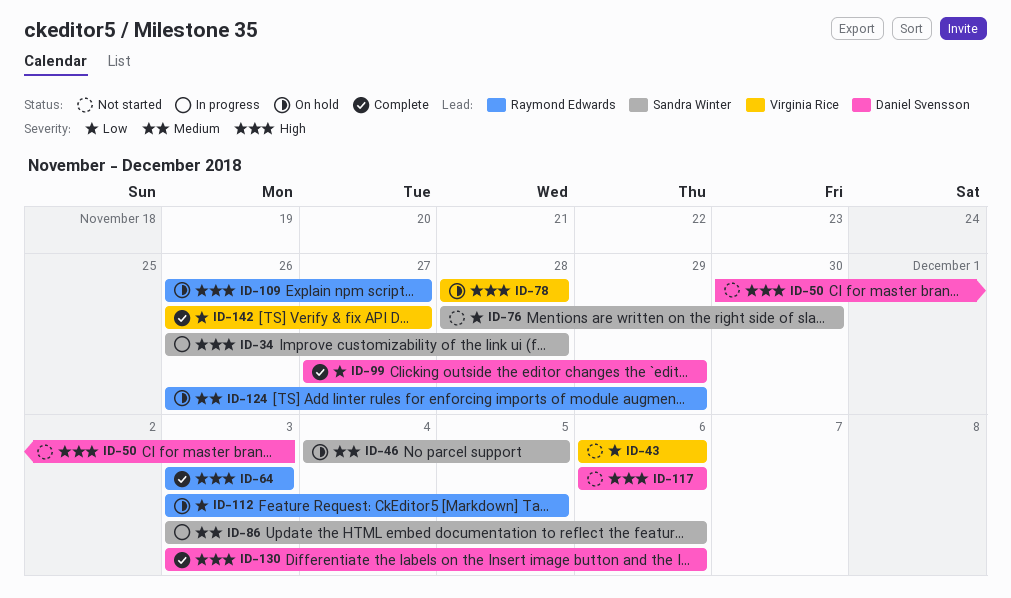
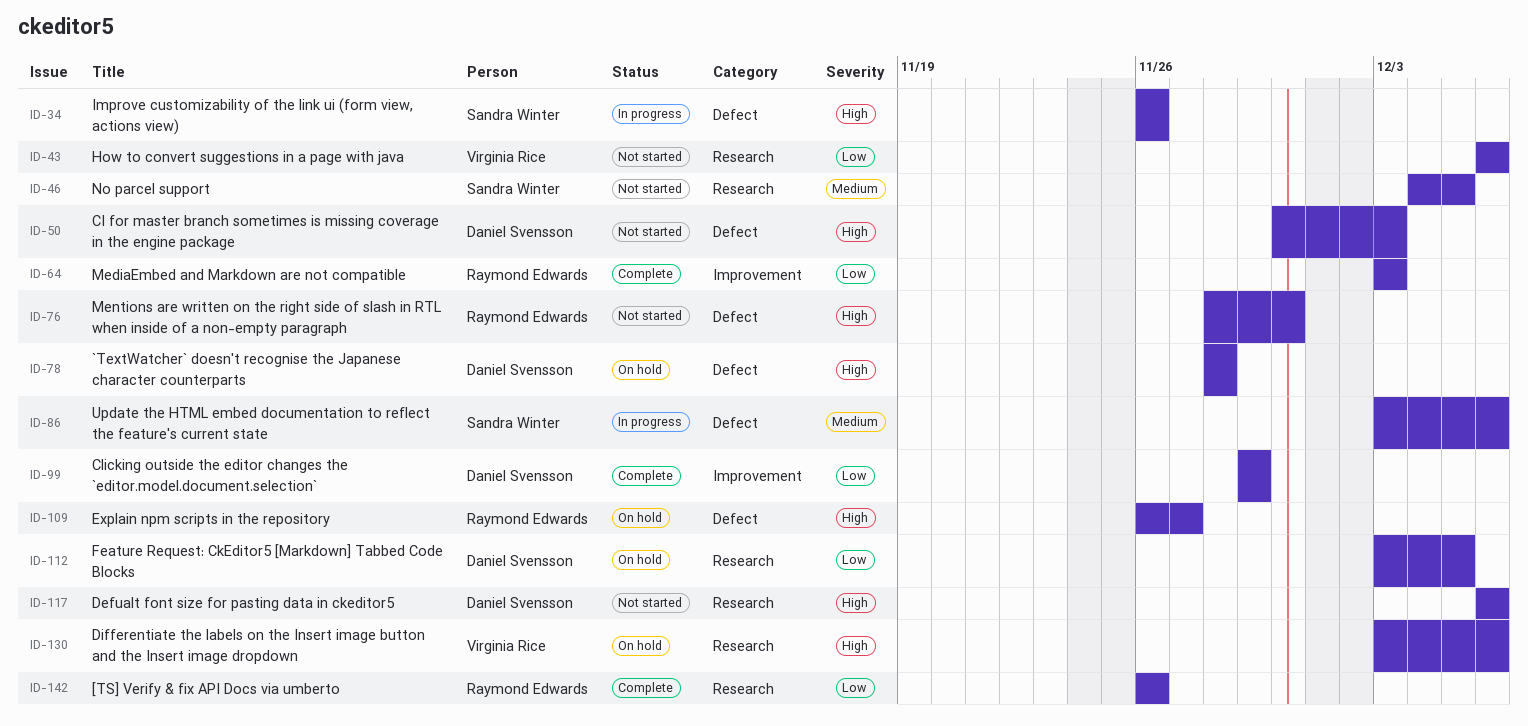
ID-34, due: Nov 28 -> Nov 26
ID-46, status: On hold -> Not started
ID-64, priority: High -> Low
ID-76, owner: Sandra Winter -> Raymond Edwards
ID-76, priority: Low -> High
ID-78, owner: Virginia Rice -> Daniel Svensson
ID-99, start: Nov 27 -> Nov 29
ID-112, owner: Raymond Edwards -> Daniel Svensson
ID-124: present -> none
ID-130, status: Complete -> On hold
ID-130, owner: Daniel Svensson -> Virginia Rice
ID-142, owner: Virginia Rice -> Raymond Edwards
ID-142, due: Nov 27 -> Nov 26

